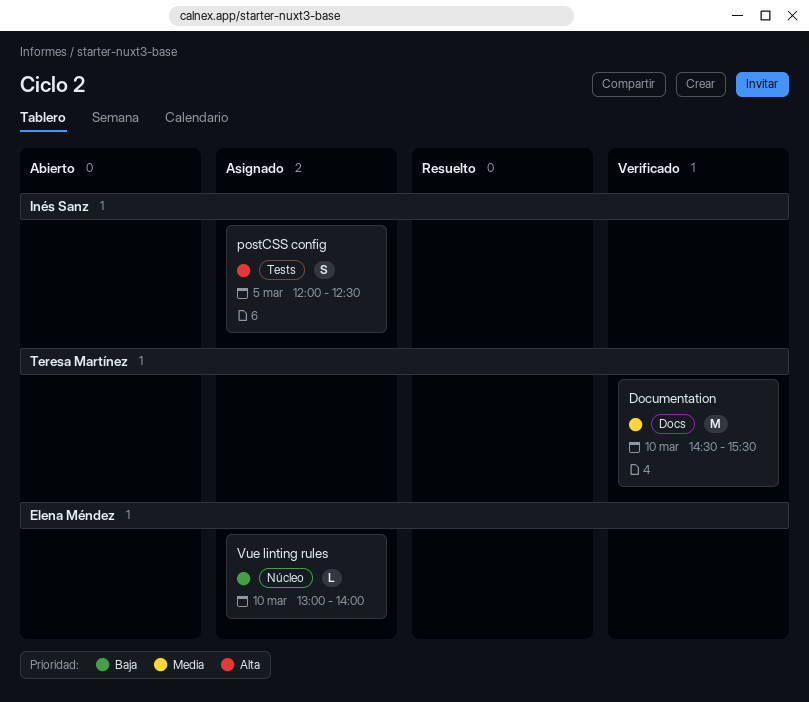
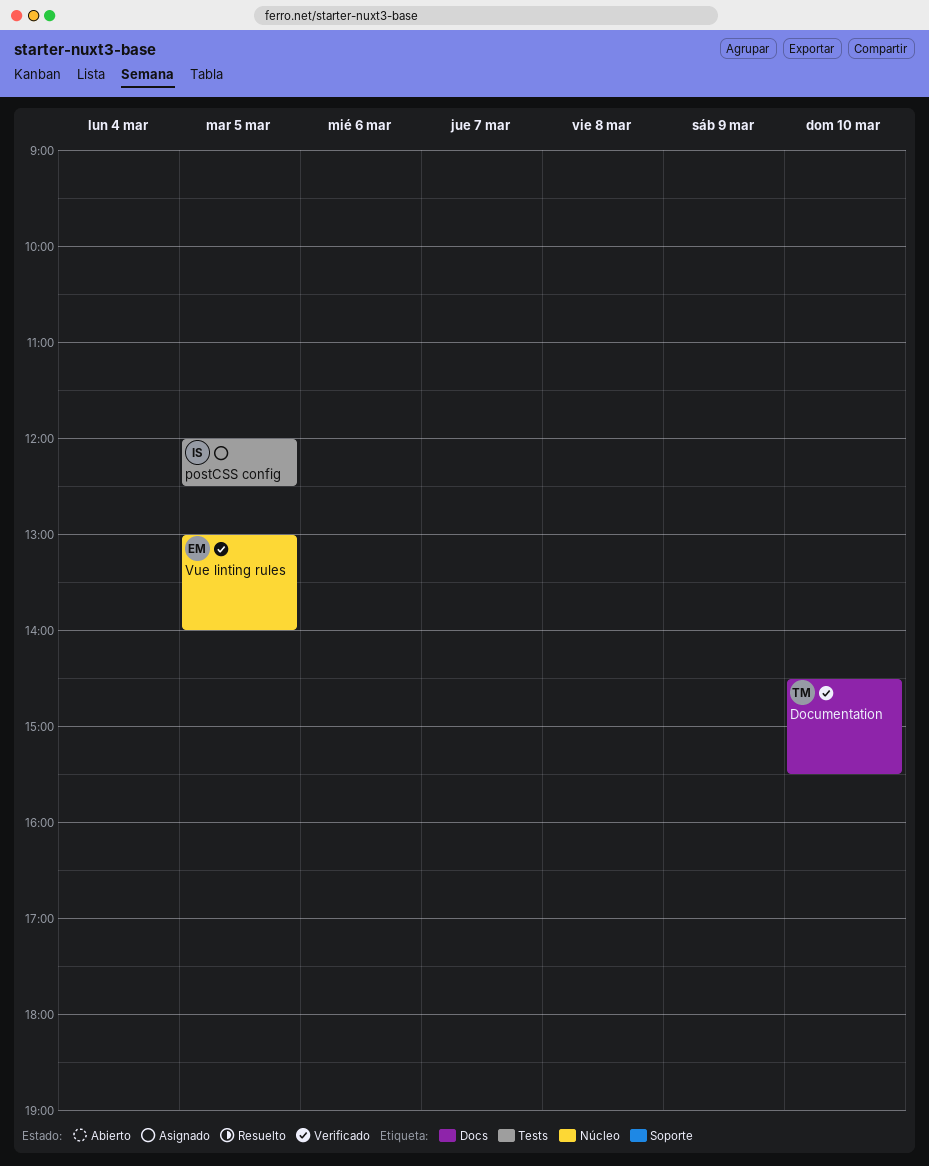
Vue linting rules, status: Asignado -> Verificado
Vue linting rules, day: Mar 10 -> Mar 5

